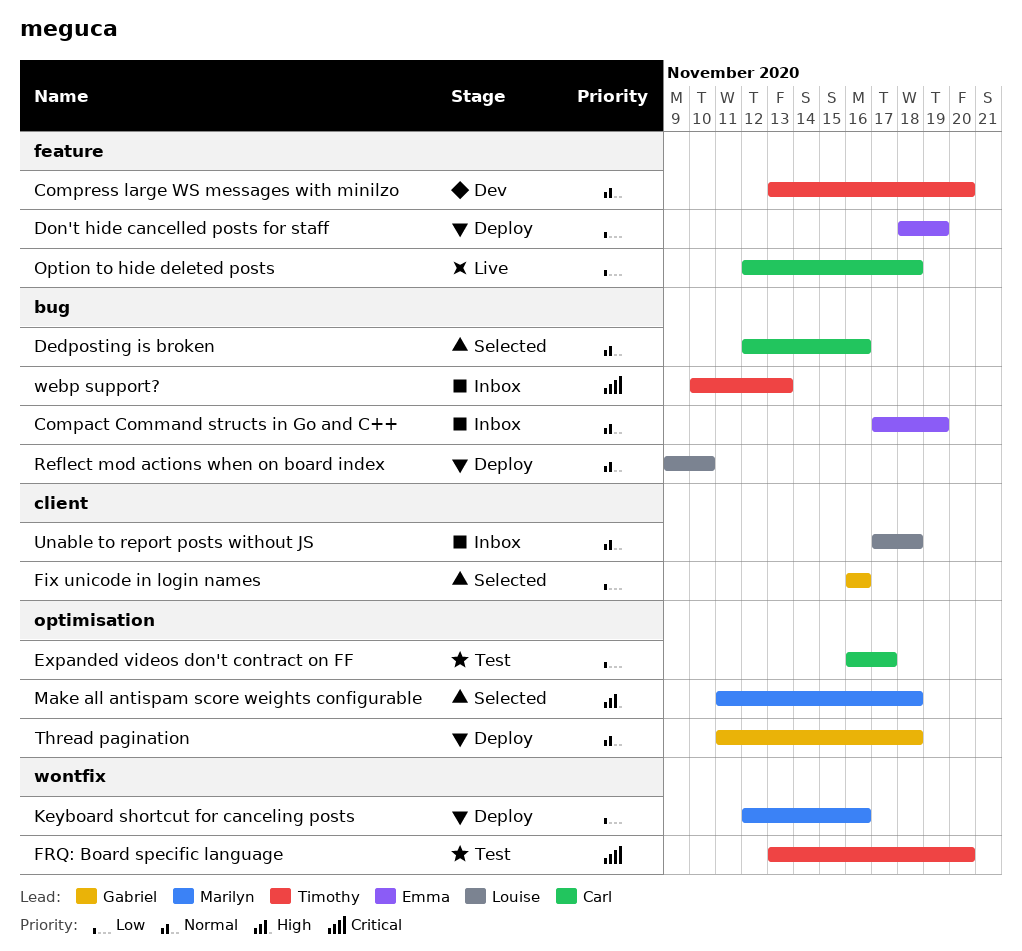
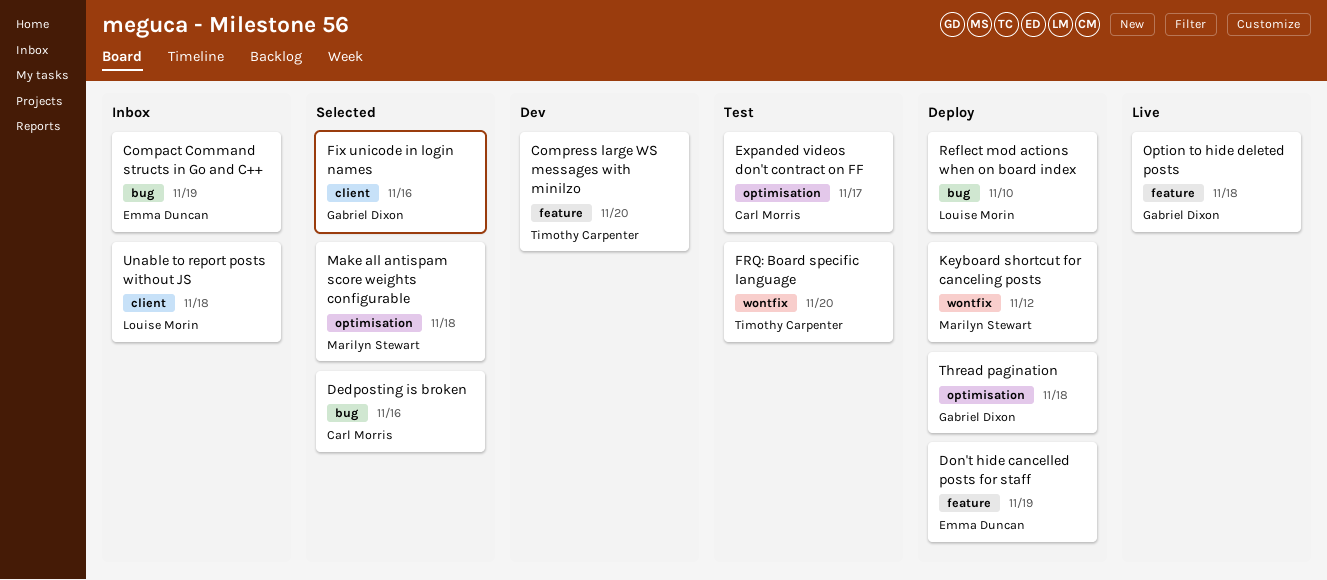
Keyboard shortcut for canceling posts, due: Nov 16 -> Nov 12
Option to hide deleted posts, owner: Carl Morris -> Gabriel Dixon
webp support?: present -> none

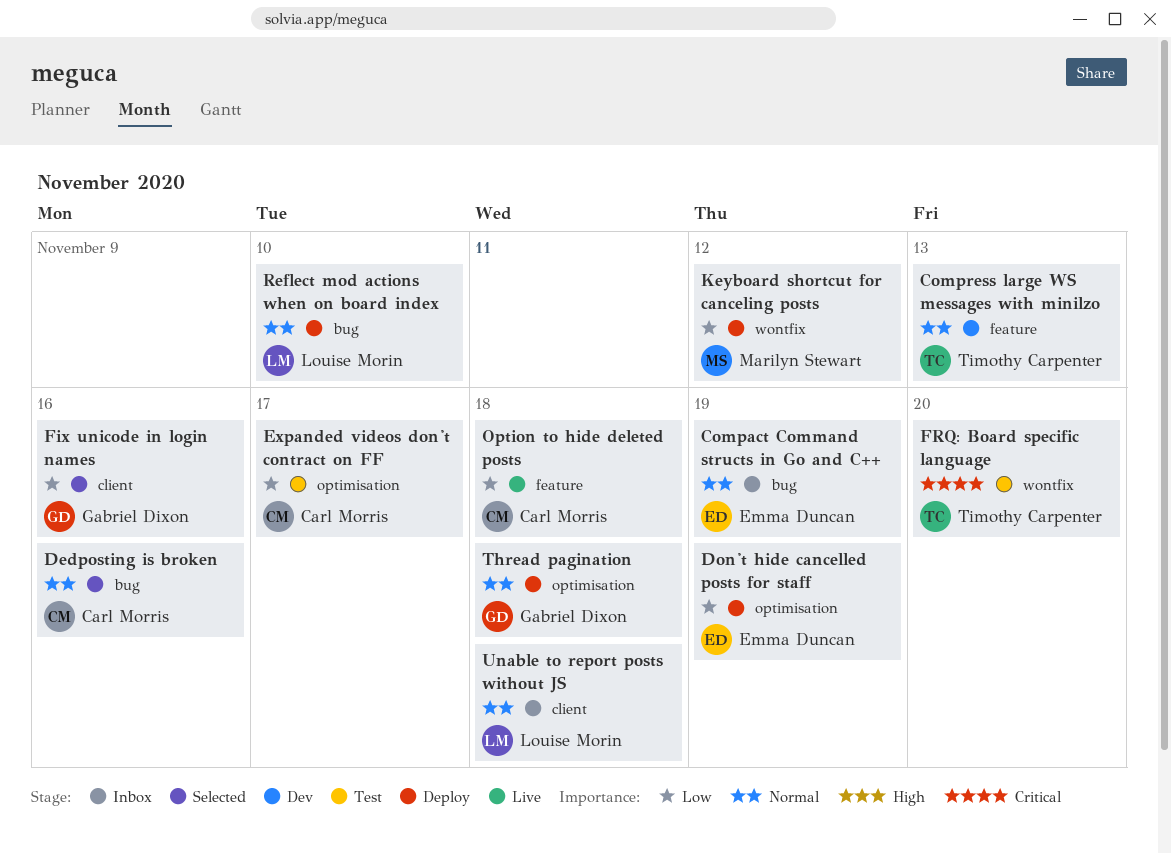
Compress large WS messages with minilzo, due: Nov 20 -> Nov 13
Don't hide cancelled posts for staff, label: feature -> optimisation
Make all antispam score weights configurable: present -> none
Option to hide deleted posts, owner: Gabriel Dixon -> Carl Morris

